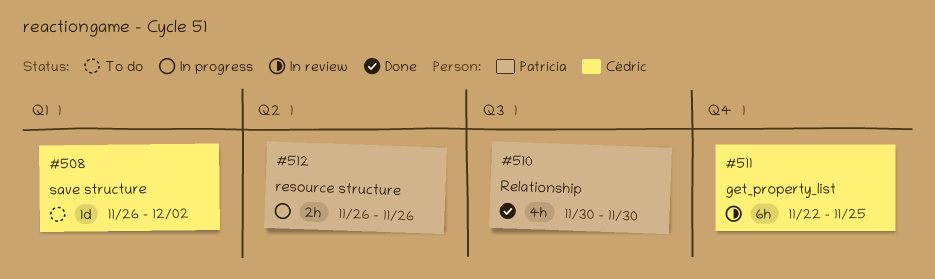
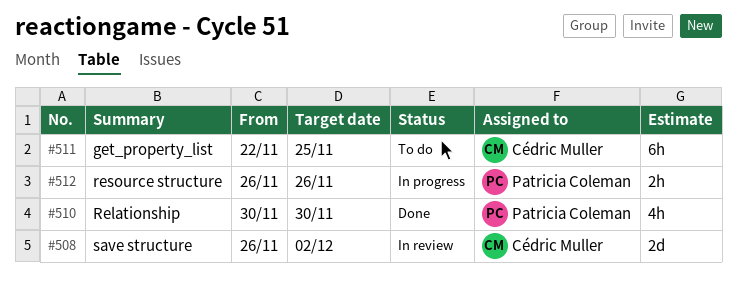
#508, status: To do -> In review
#508, estimate: 1d -> 2d
#511, status: In review -> To do

